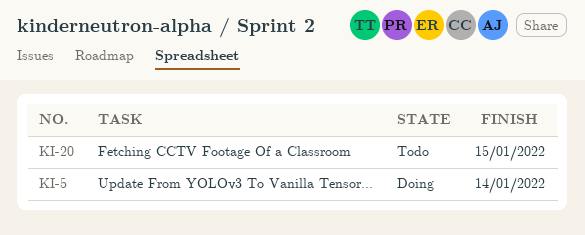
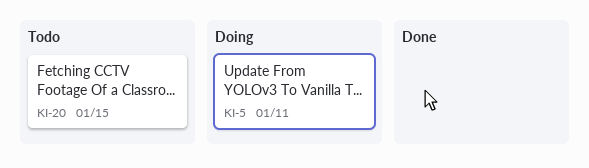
KI-5, due: Jan 14 -> Jan 11

